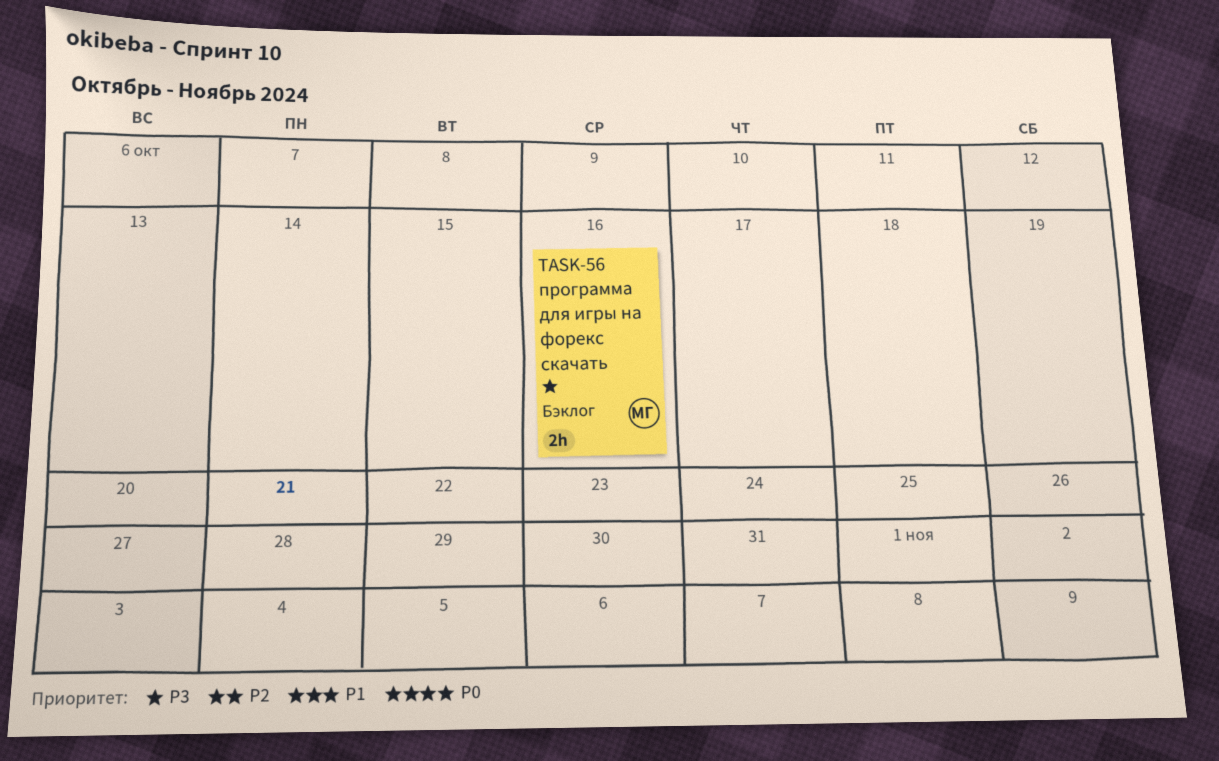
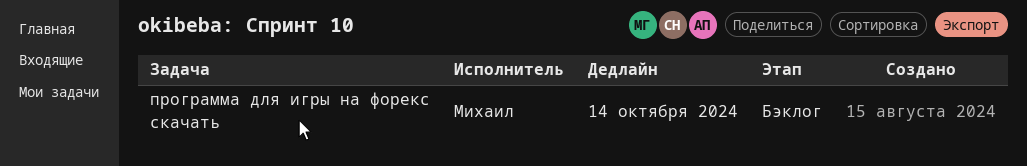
программа для игры на форекс скачать, due: Oct 16 -> Oct 14

